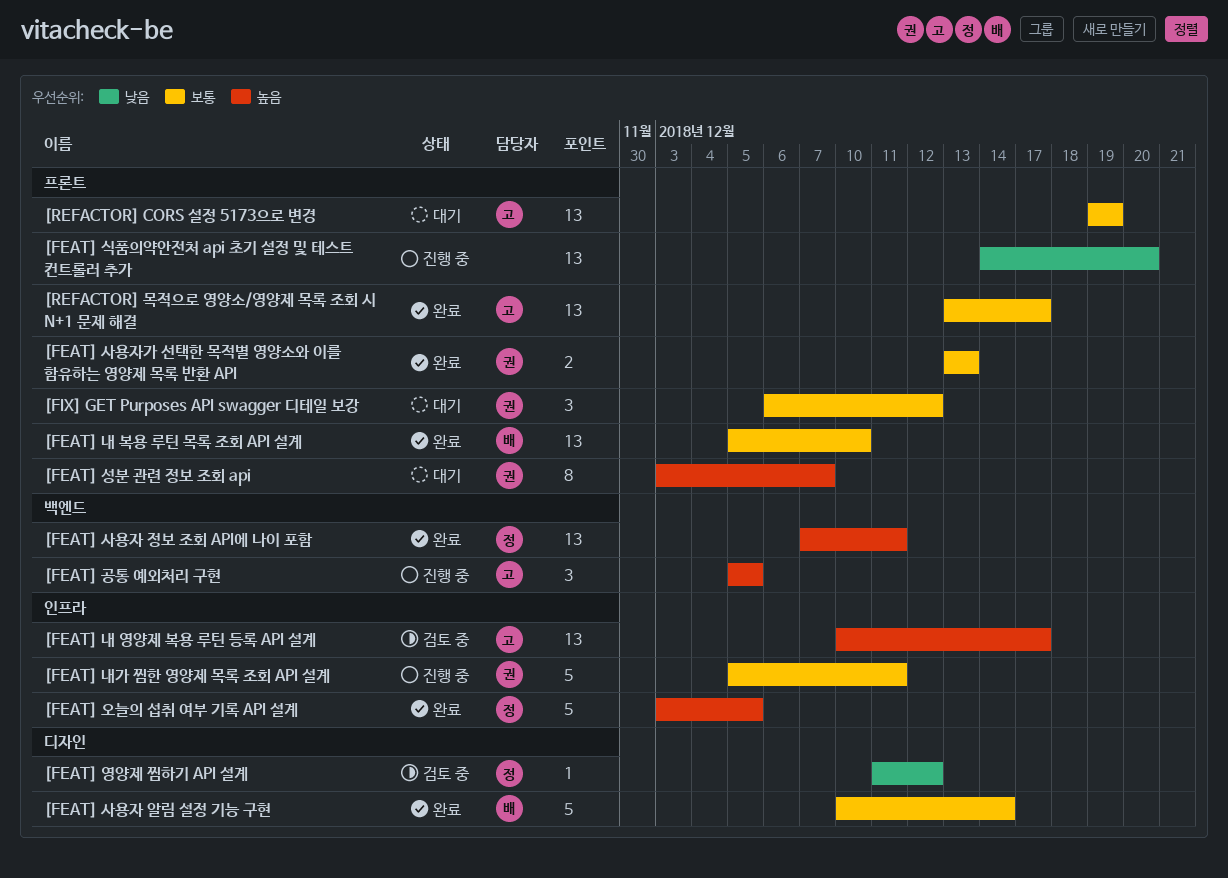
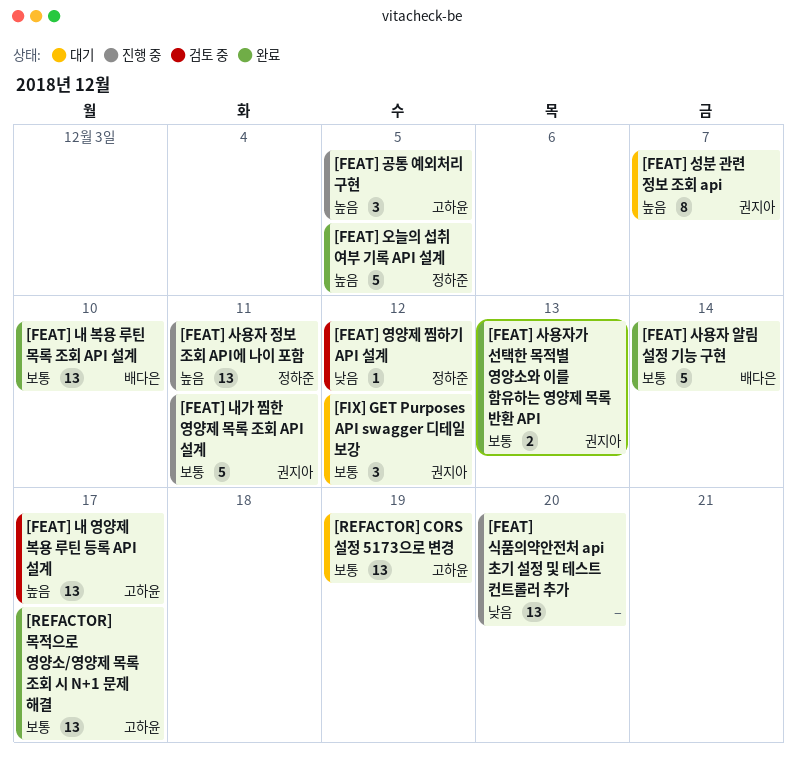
[FEAT] 사용자 정보 조회 API에 나이 포함, status: 완료 -> 진행 중

